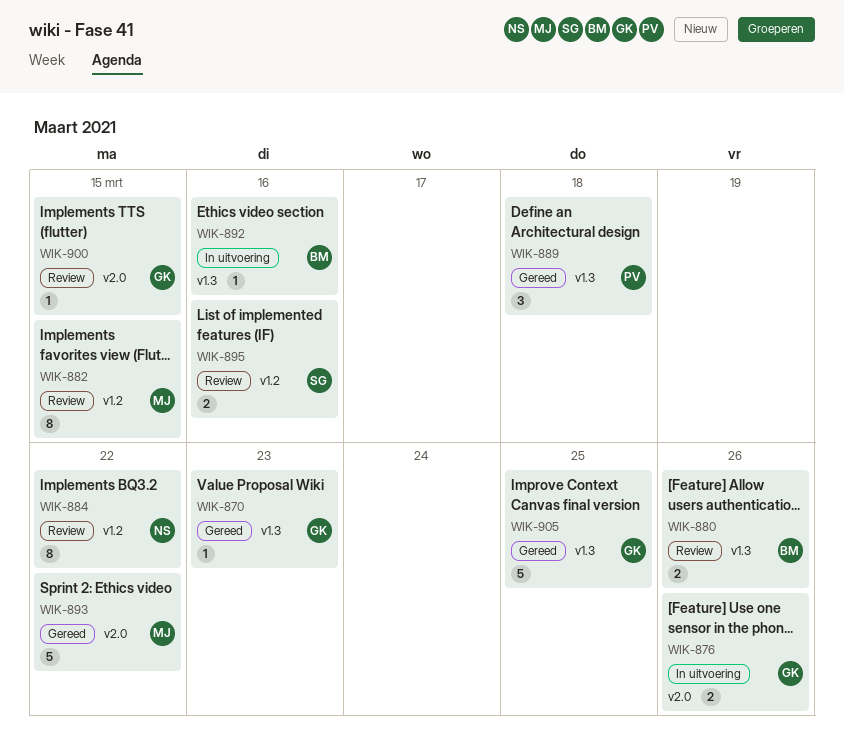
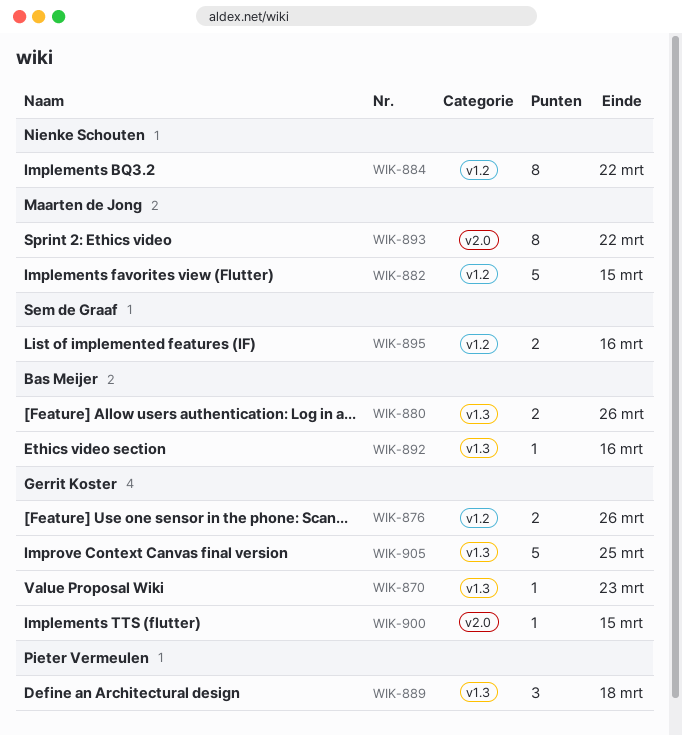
WIK-876, label: v2.0 -> v1.2
WIK-882, estimate: 8 -> 5
WIK-893, estimate: 5 -> 8

